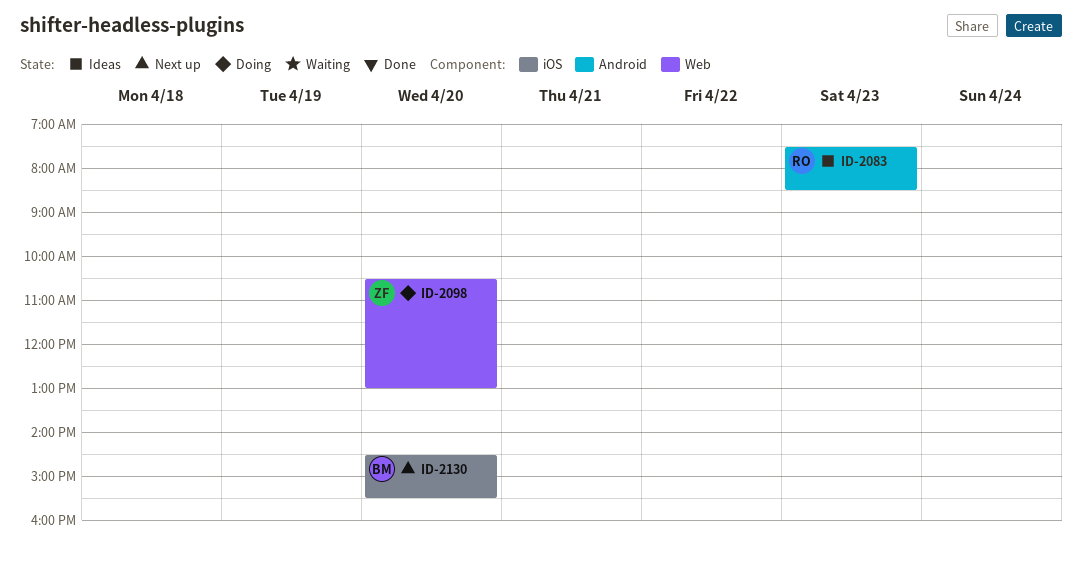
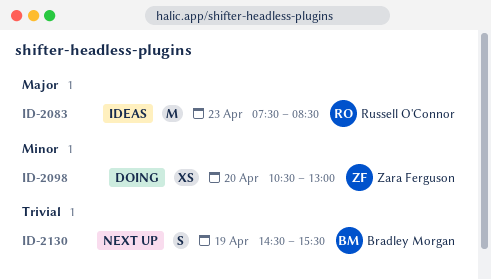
ID-2130, day: Apr 20 -> Apr 19

